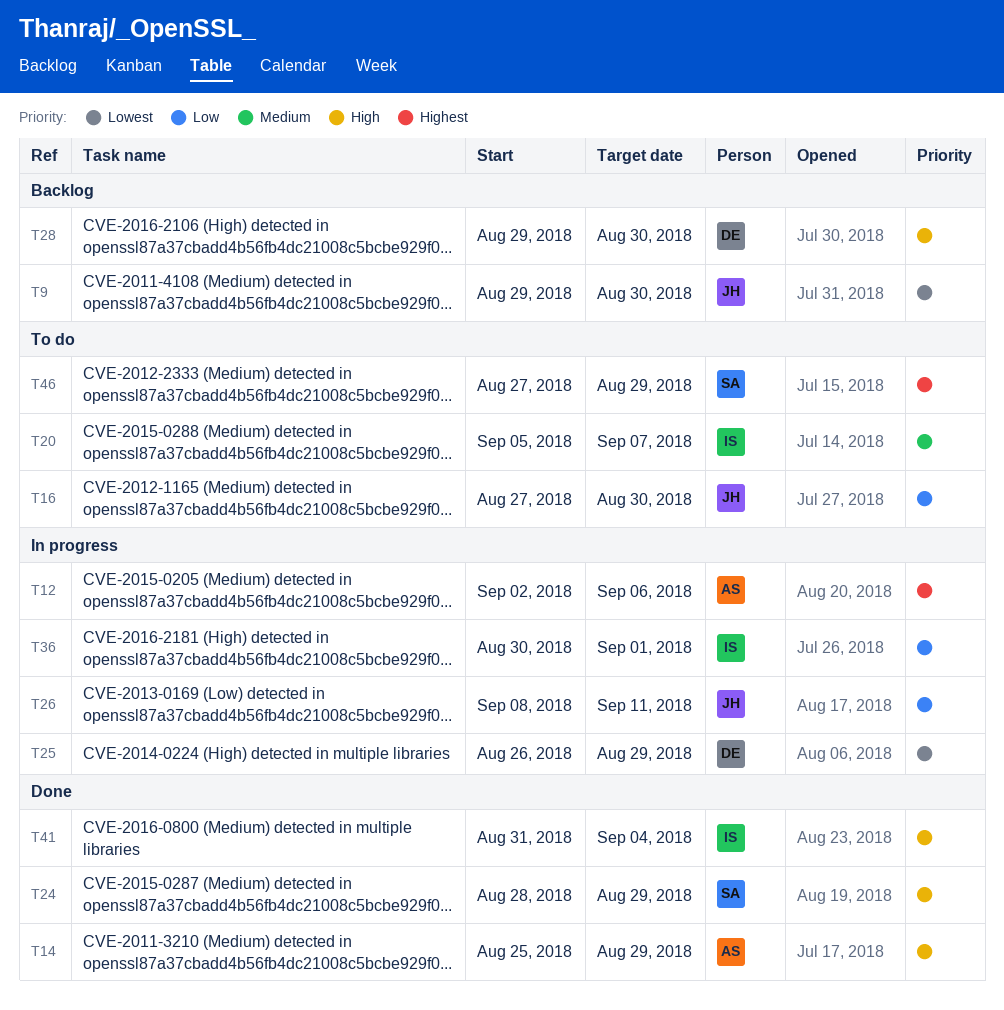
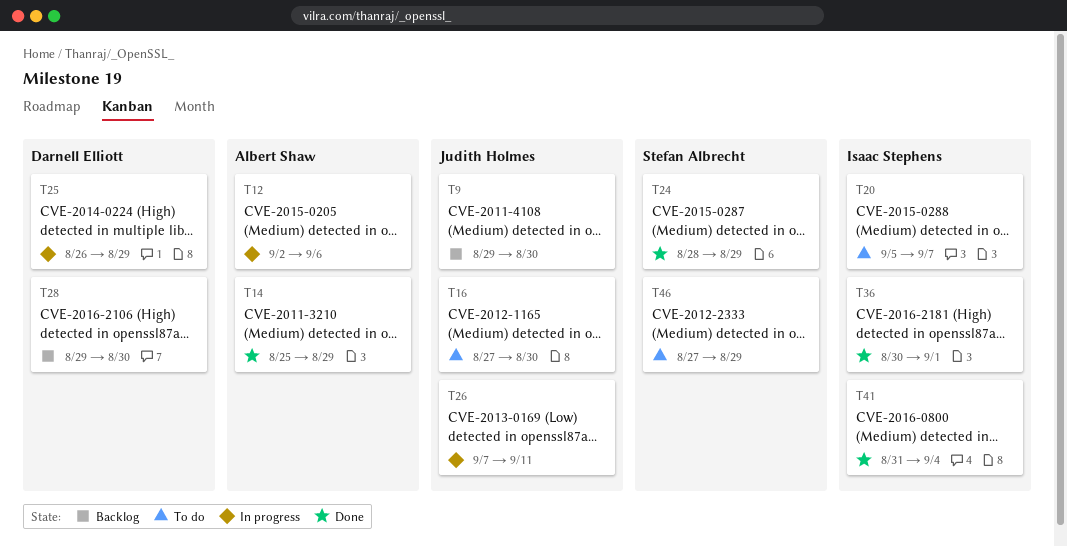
T26, start: Sep 8 -> Sep 7
T36, status: In progress -> Done

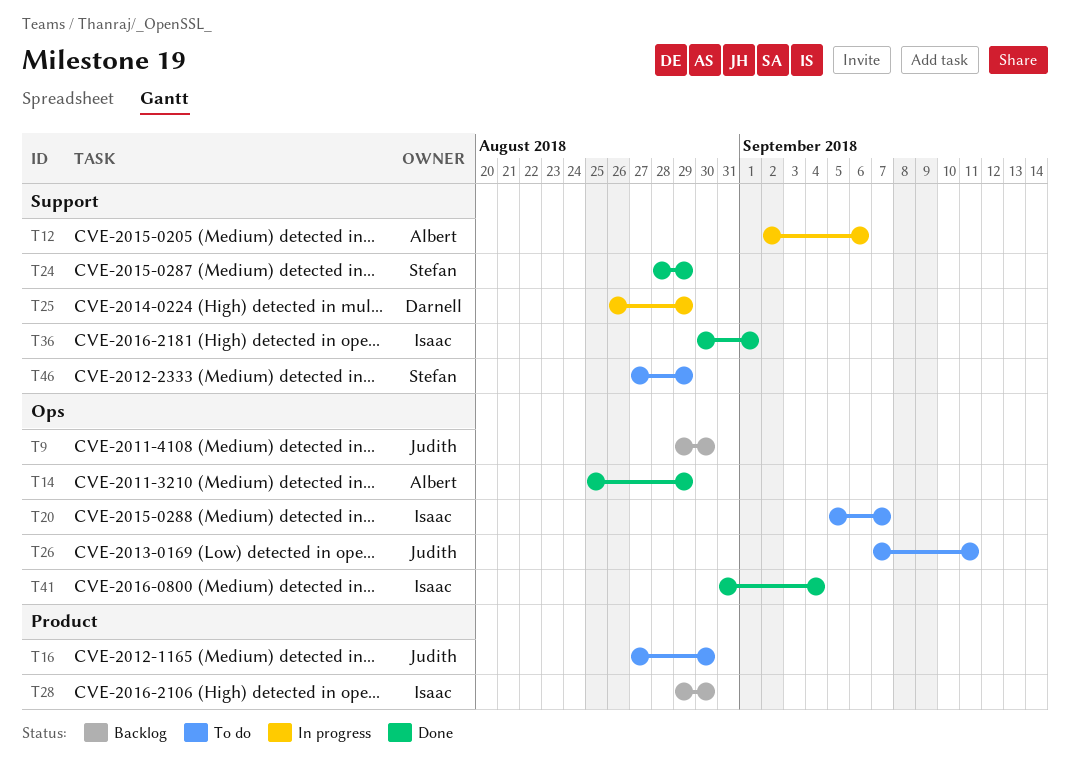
T26, status: In progress -> To do
T28, owner: Darnell Elliott -> Isaac Stephens

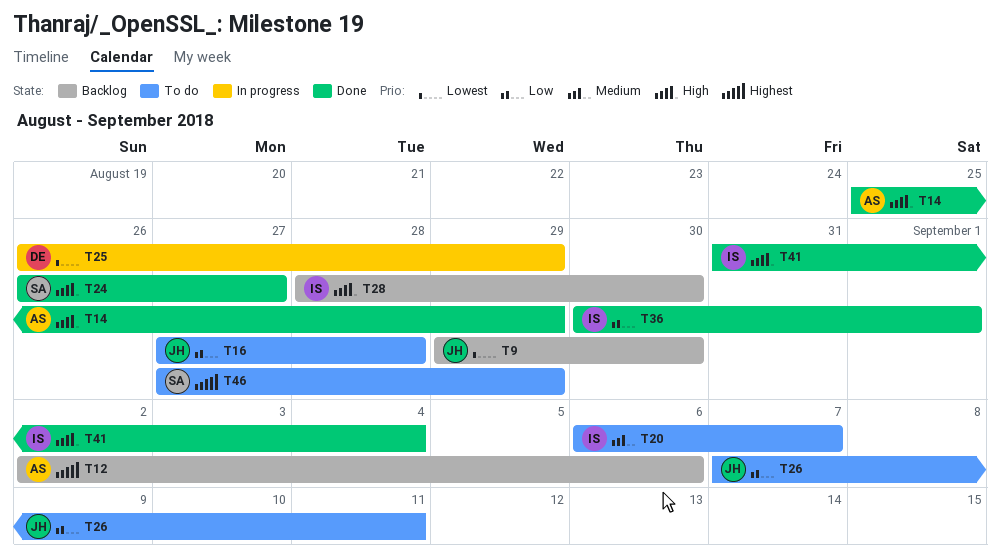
T12, status: In progress -> Backlog
T16, due: Aug 30 -> Aug 28
T20, start: Sep 5 -> Sep 6
T24, start: Aug 28 -> Aug 26
T24, due: Aug 29 -> Aug 27
T28, start: Aug 29 -> Aug 28

